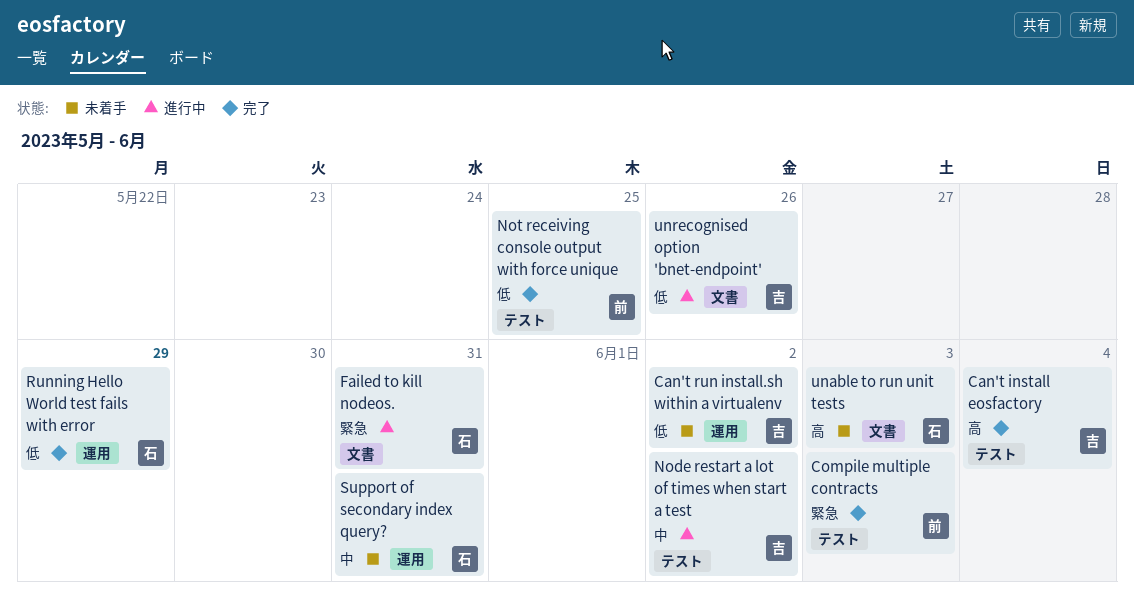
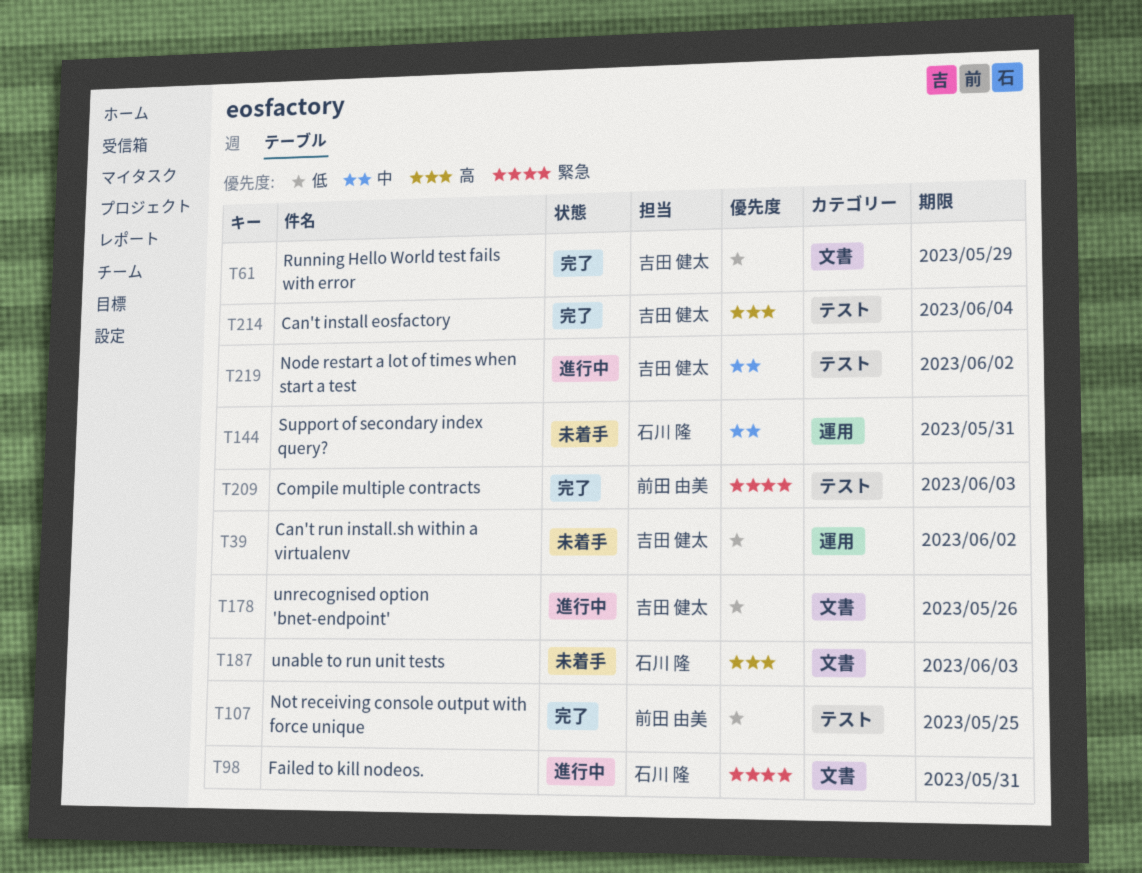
Running Hello World test fails with error, owner: 石川 隆 -> 吉田 健太
Running Hello World test fails with error, label: 運用 -> 文書

